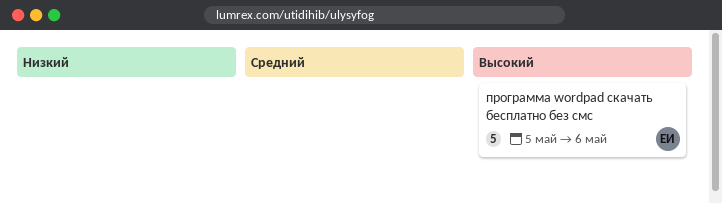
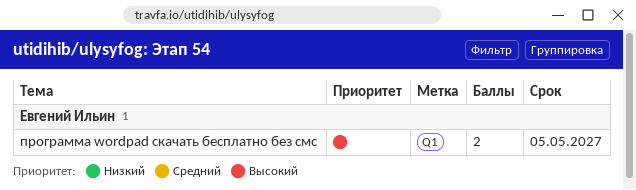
программа wordpad скачать бесплатно без смс, estimate: 5 -> 2
программа wordpad скачать бесплатно без смс, due: May 6 -> May 5

